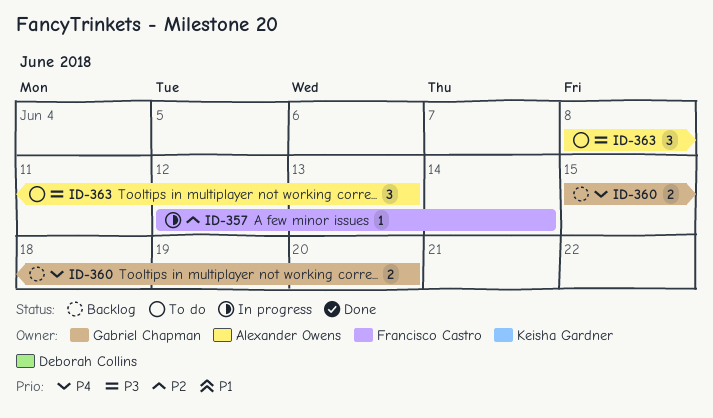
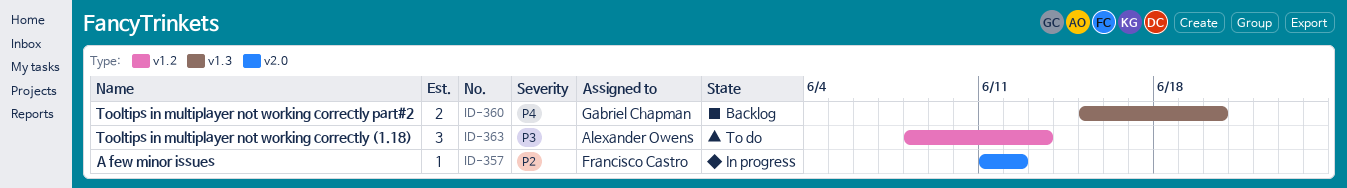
ID-357, start: Jun 12 -> Jun 11
ID-357, due: Jun 14 -> Jun 12

